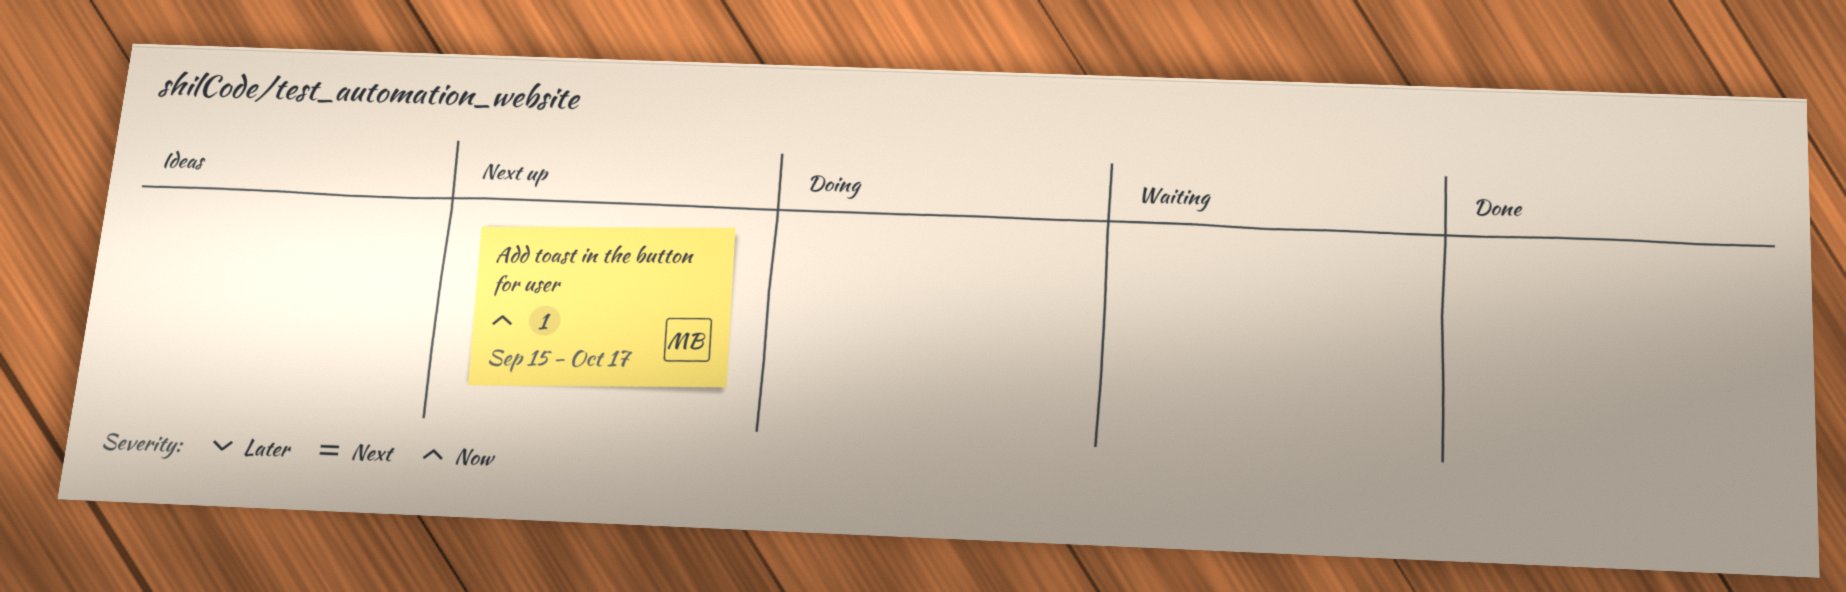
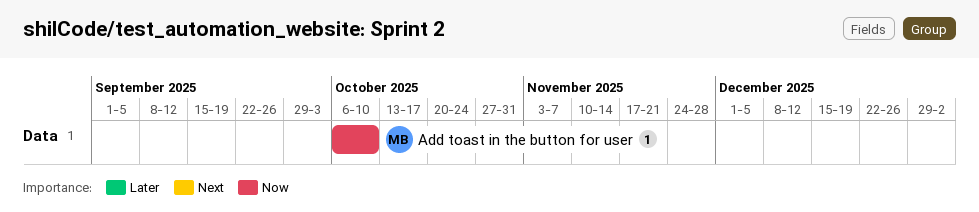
Add toast in the button for user, start: Sep 15 -> Oct 6
Add toast in the button for user, due: Oct 17 -> Oct 10

